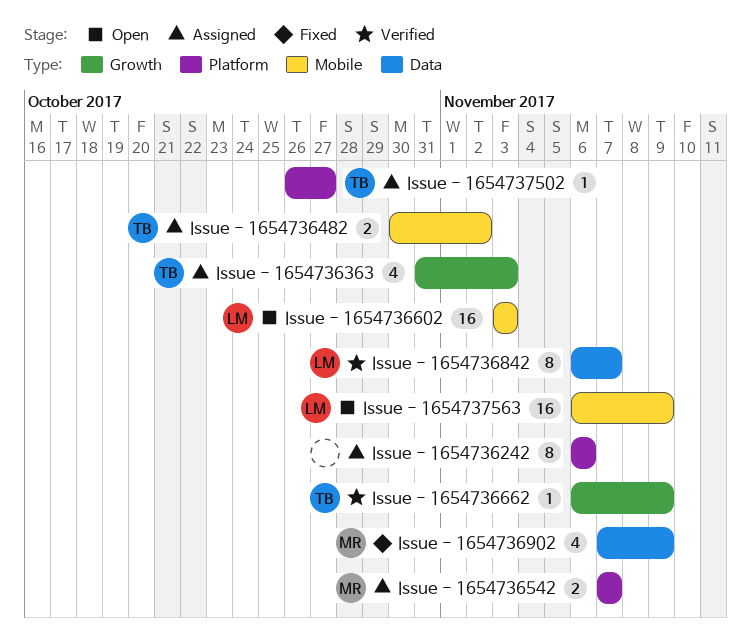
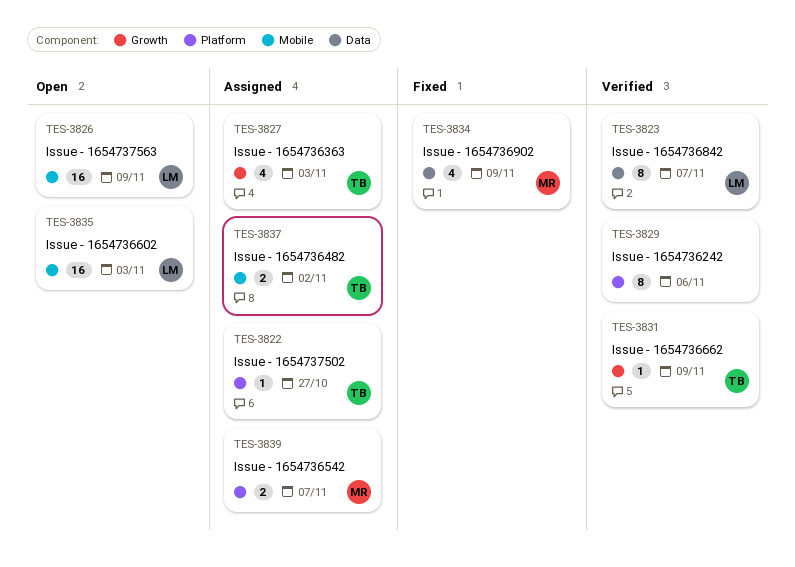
Issue - 1654736242, status: Assigned -> Verified

